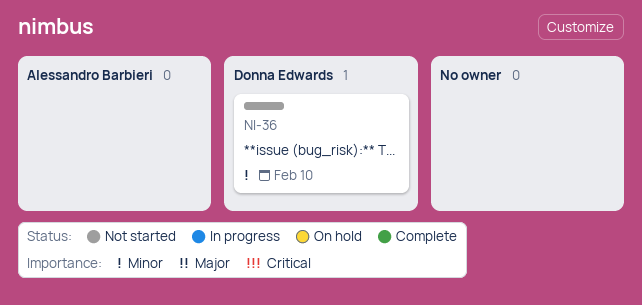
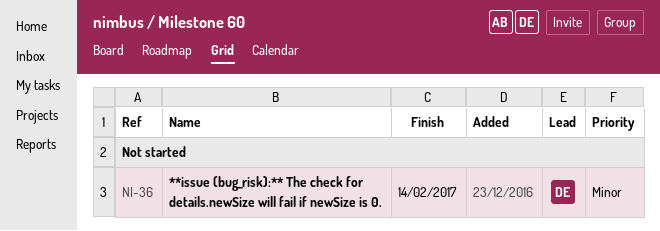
NI-36, due: Feb 10 -> Feb 14

